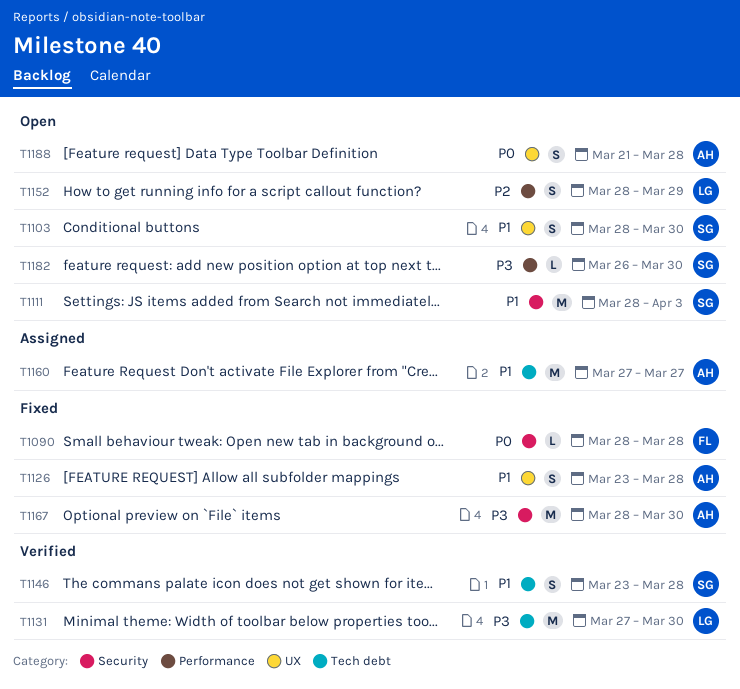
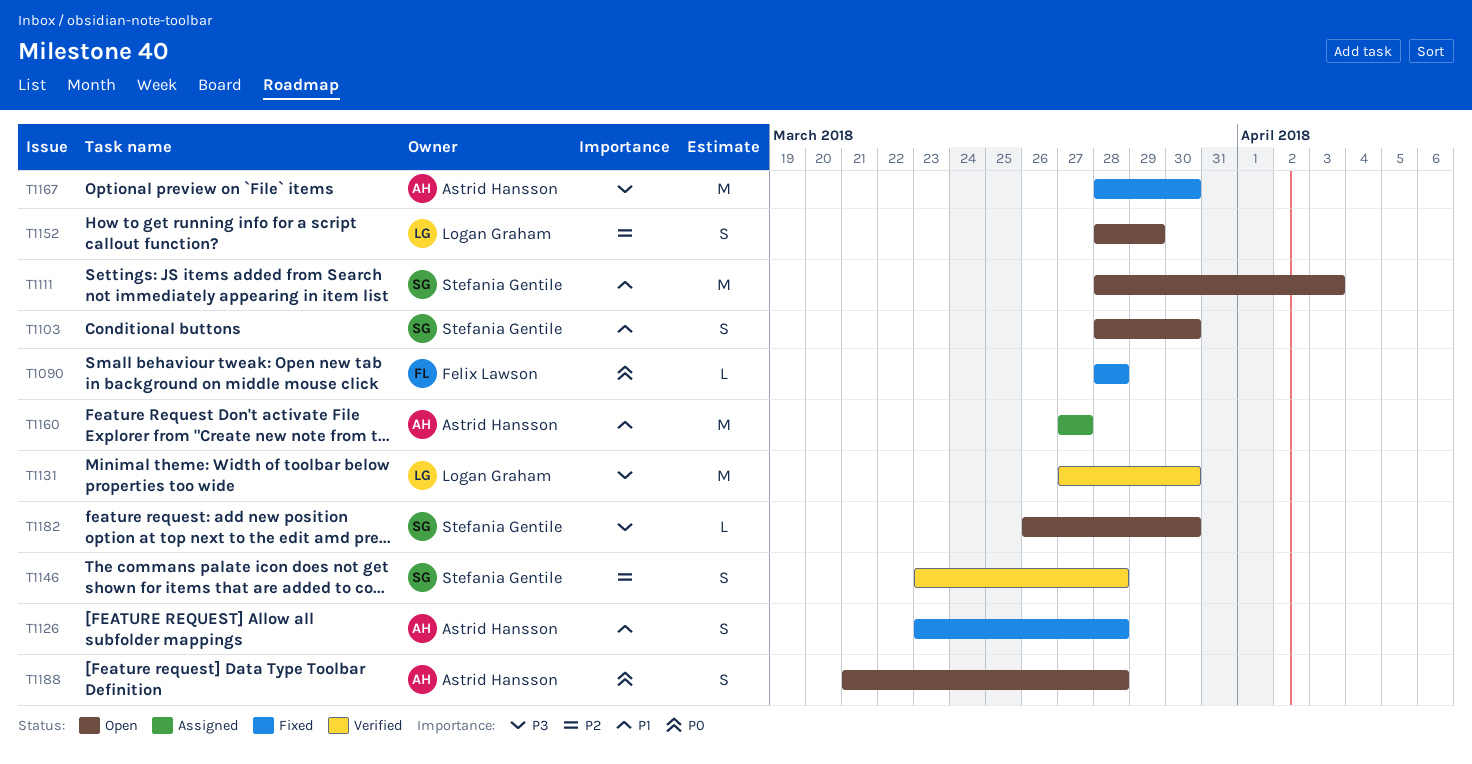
T1146, priority: P1 -> P2

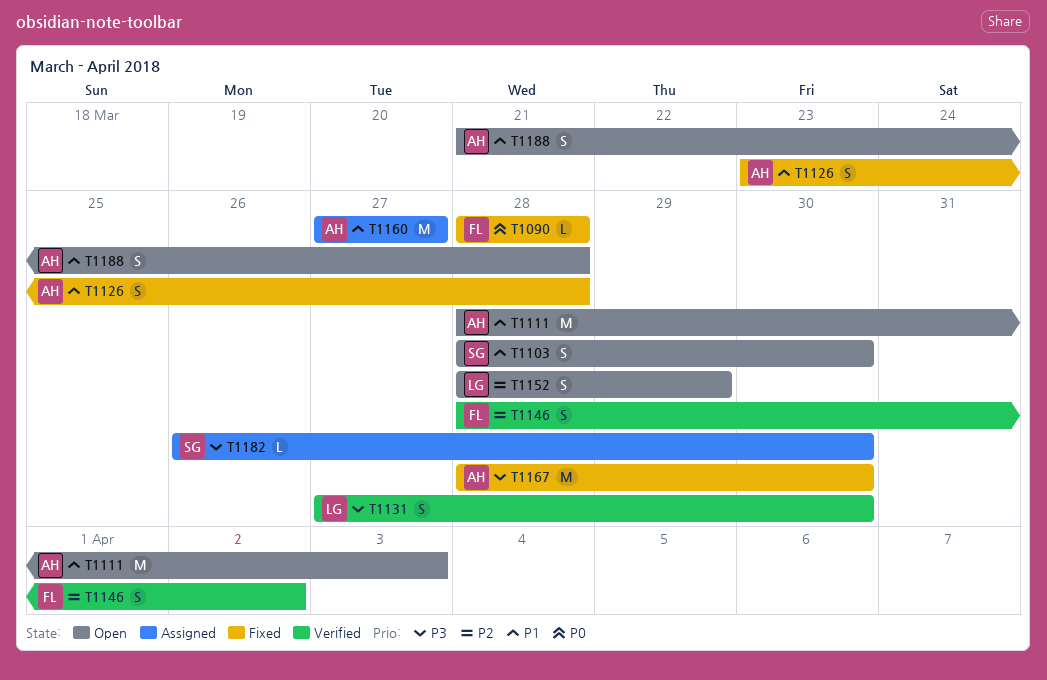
T1111, owner: Stefania Gentile -> Astrid Hansson
T1131, estimate: M -> S
T1146, owner: Stefania Gentile -> Felix Lawson
T1146, start: Mar 23 -> Mar 28
T1146, due: Mar 28 -> Apr 2
T1182, status: Open -> Assigned
T1188, priority: P0 -> P1

